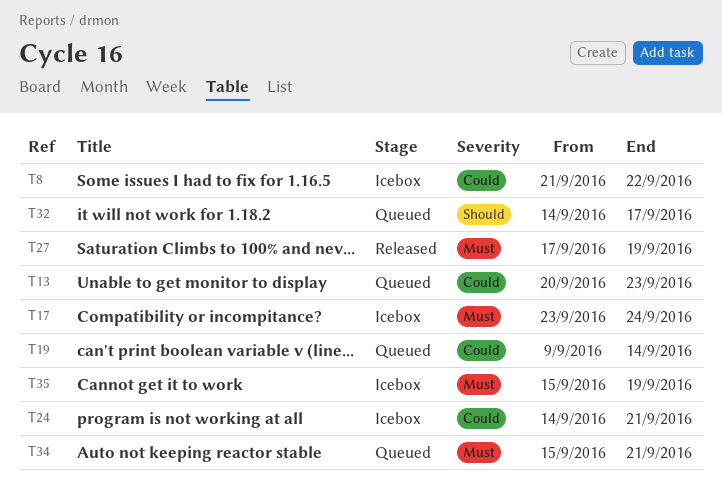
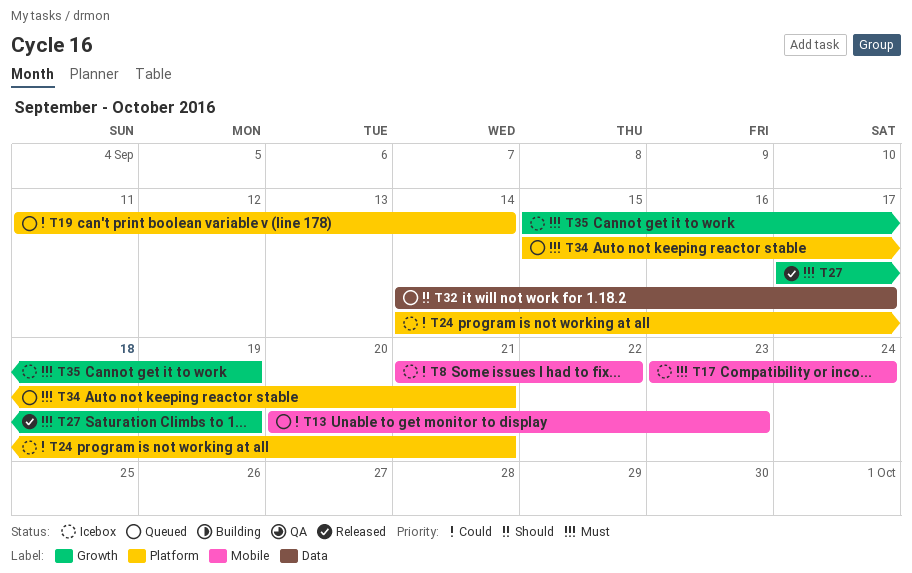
T19, start: Sep 9 -> Sep 11

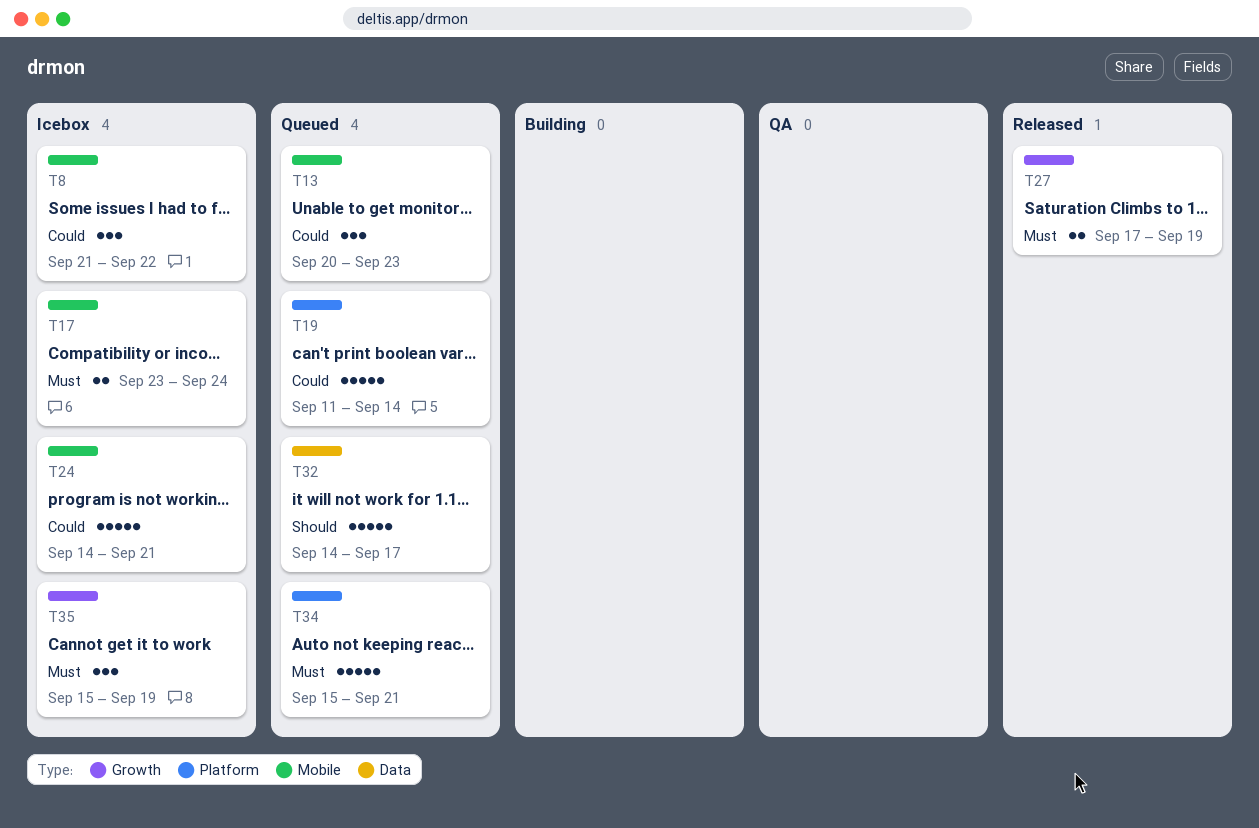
T24, label: Platform -> Mobile

